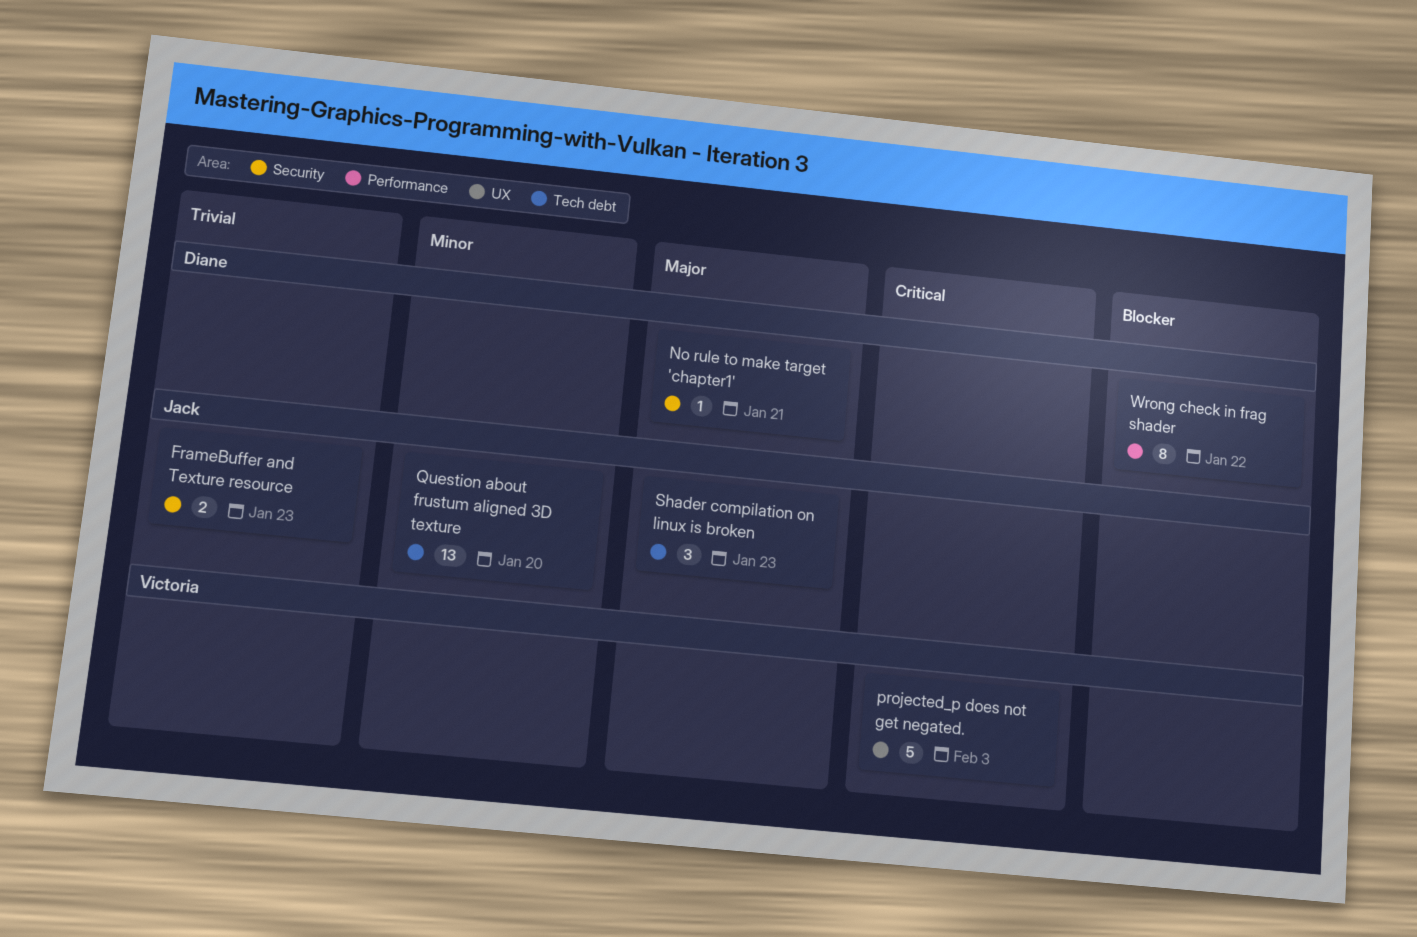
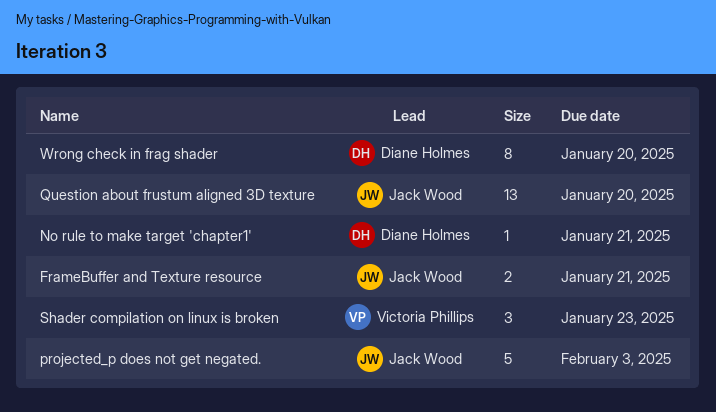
FrameBuffer and Texture resource, due: Jan 23 -> Jan 21
projected_p does not get negated., owner: Victoria Phillips -> Jack Wood
Shader compilation on linux is broken, owner: Jack Wood -> Victoria Phillips
Wrong check in frag shader, due: Jan 22 -> Jan 20

